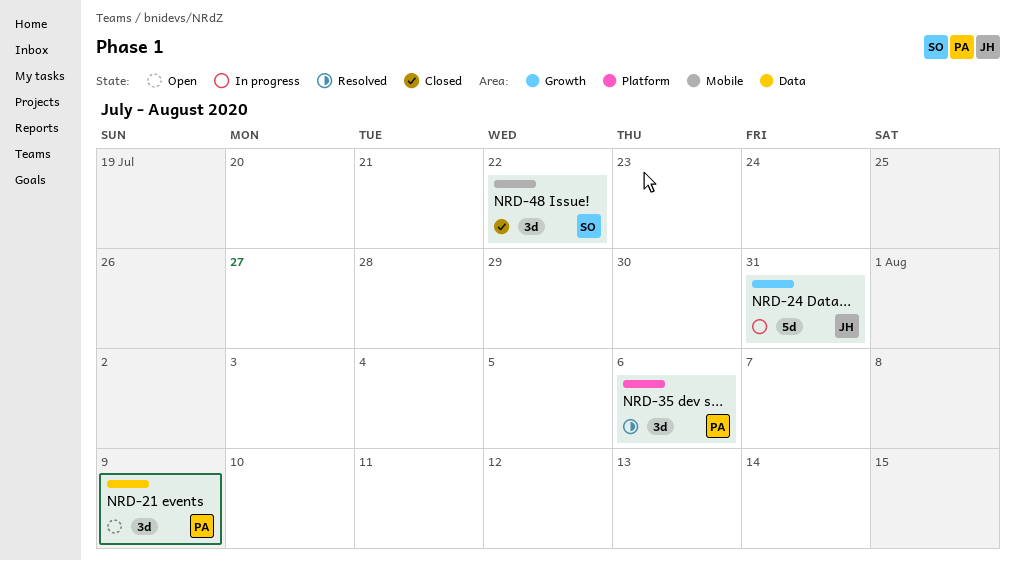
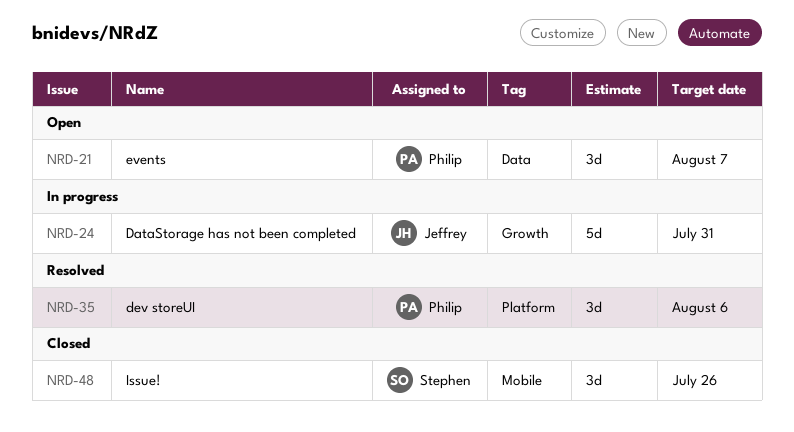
NRD-21, due: Aug 9 -> Aug 7
NRD-48, due: Jul 22 -> Jul 26

